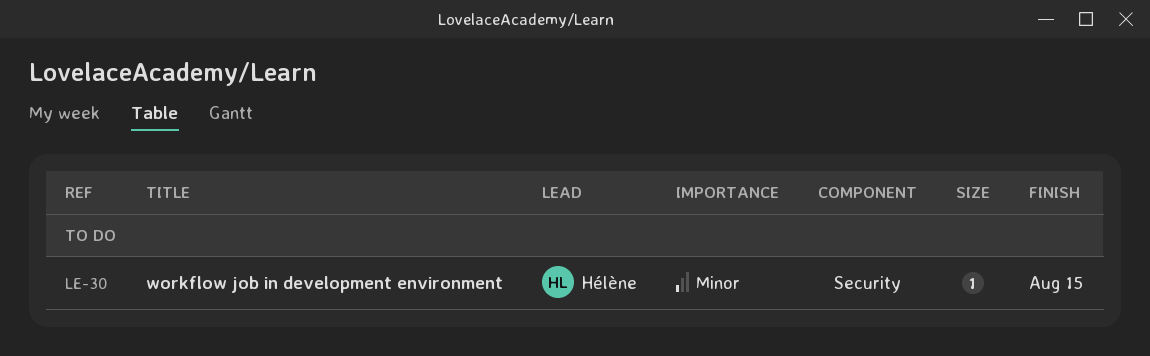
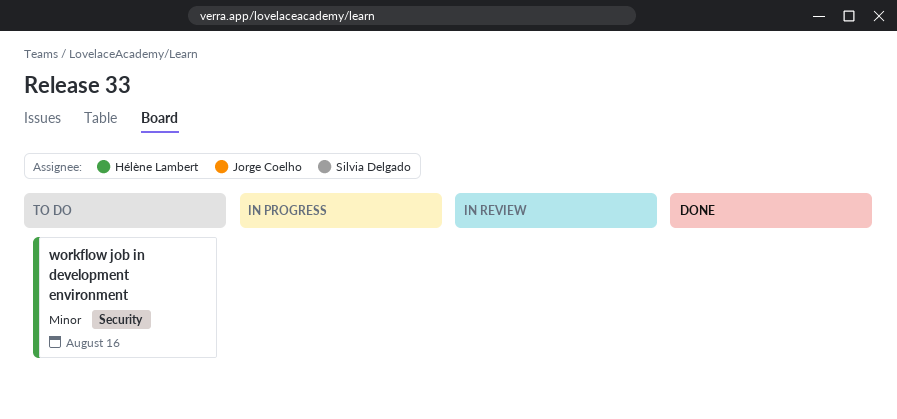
workflow job in development environment, due: Aug 15 -> Aug 16

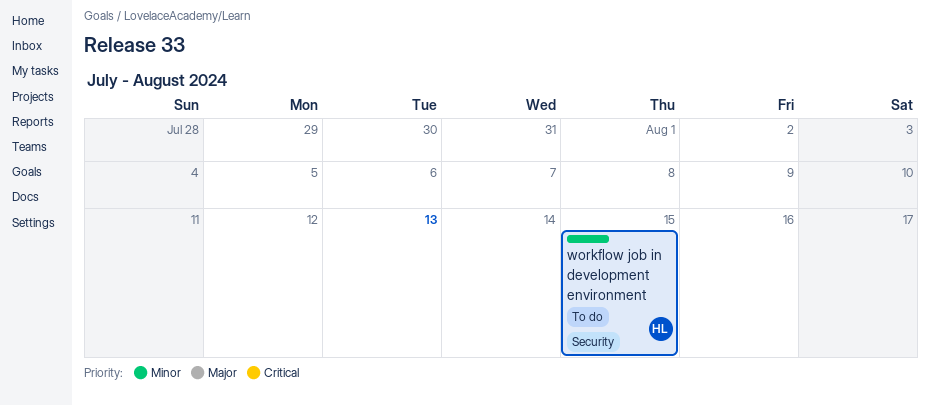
workflow job in development environment, due: Aug 16 -> Aug 15

